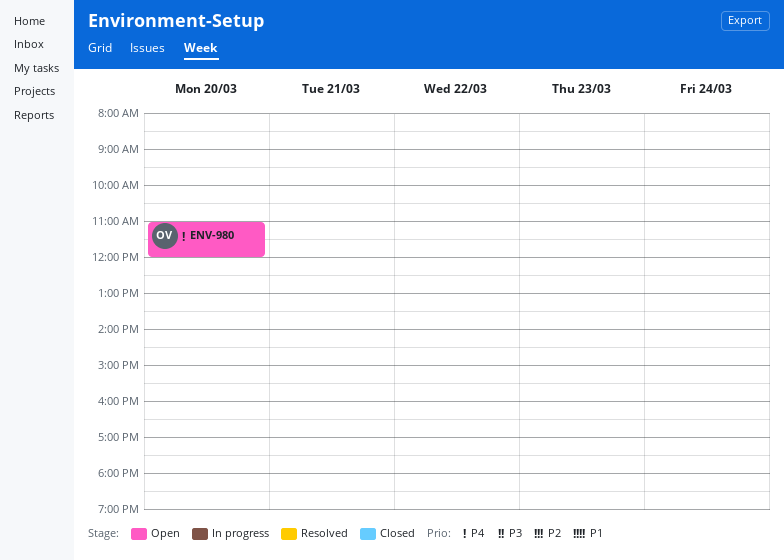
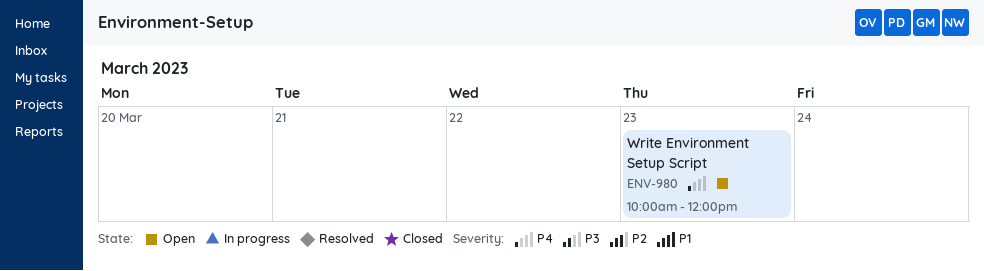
ENV-980, day: Mar 20 -> Mar 23
ENV-980, begins: 11:00 -> 10:00

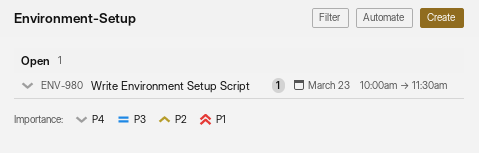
ENV-980, ends: 12:00 -> 11:30

